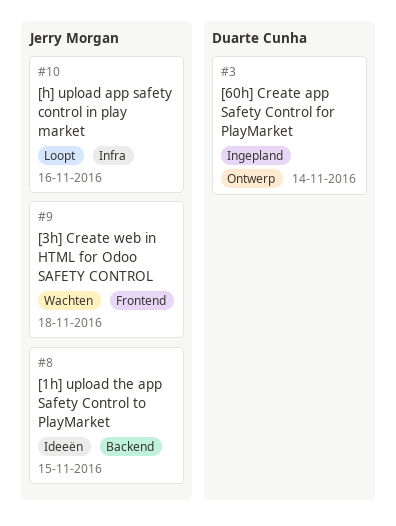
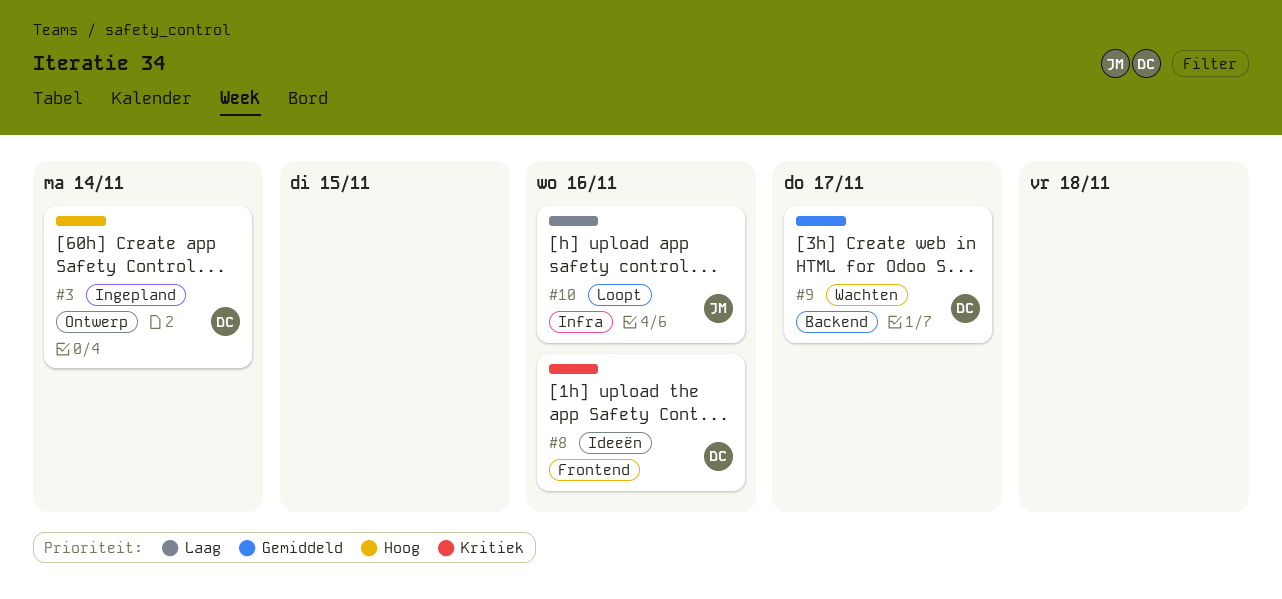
#8, owner: Jerry Morgan -> Duarte Cunha
#8, label: Backend -> Frontend
#8, due: Nov 15 -> Nov 16
#9, owner: Jerry Morgan -> Duarte Cunha
#9, label: Frontend -> Backend
#9, due: Nov 18 -> Nov 17

